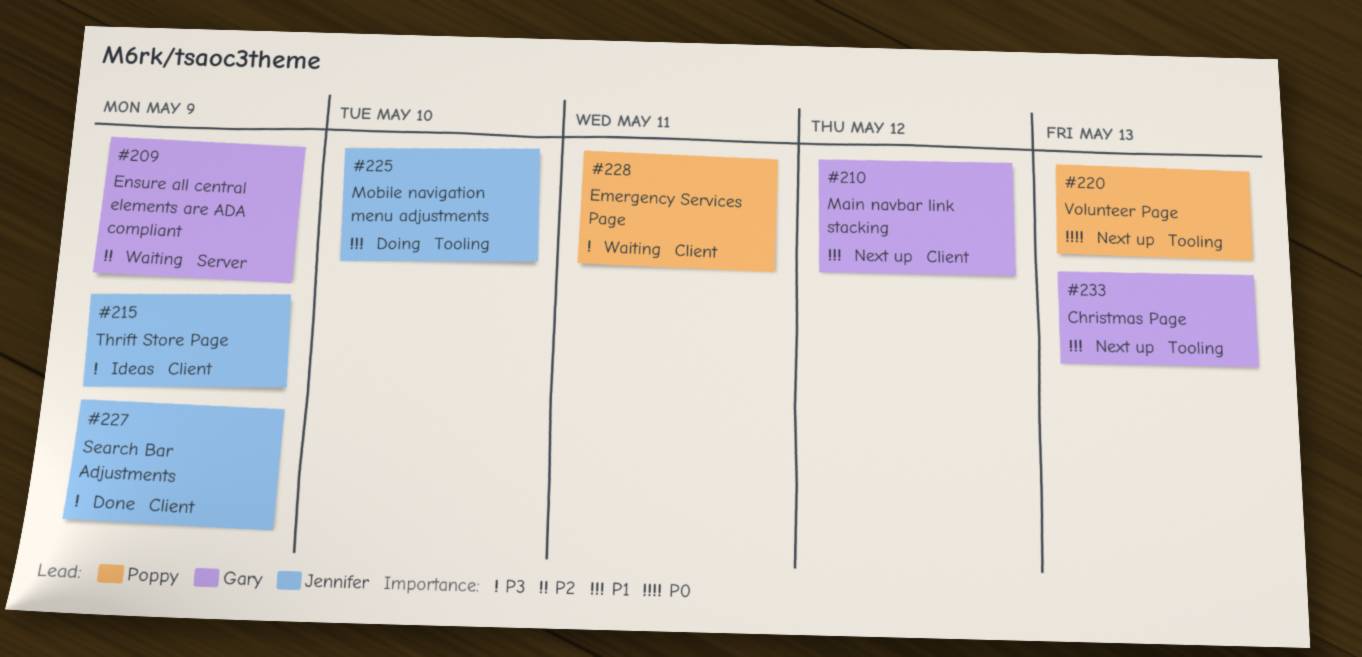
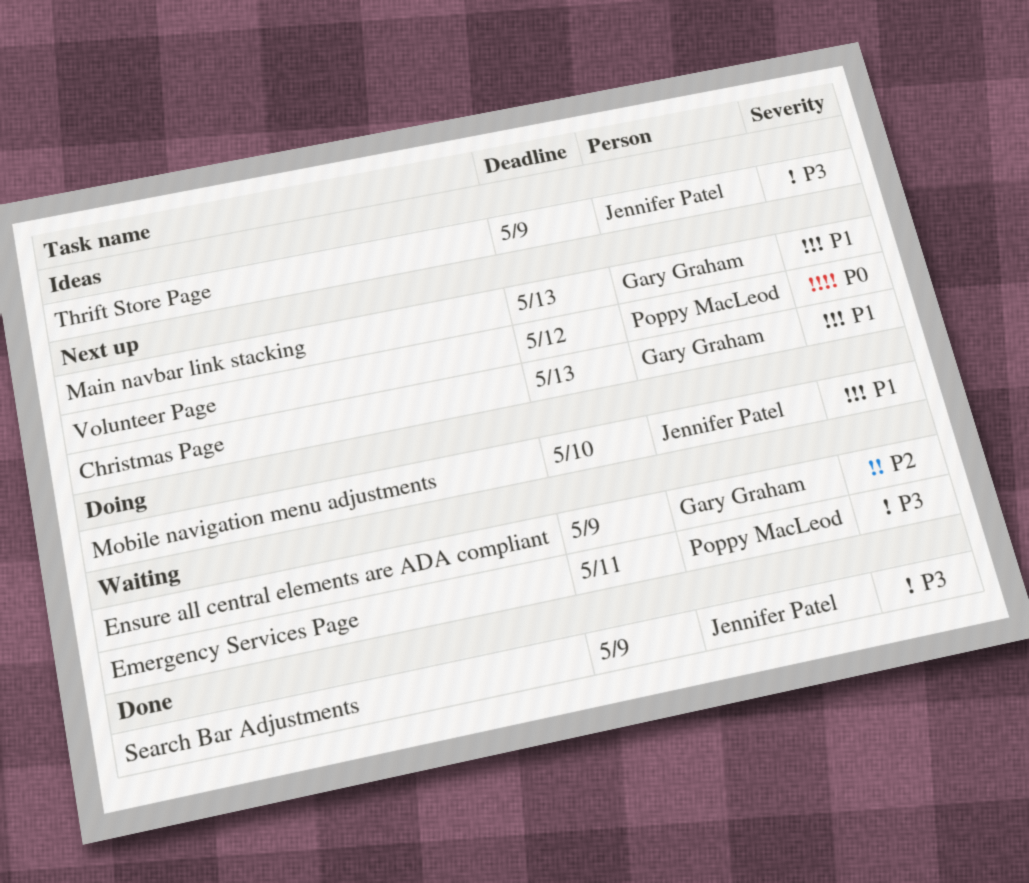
Main navbar link stacking, due: May 12 -> May 13
Volunteer Page, due: May 13 -> May 12

